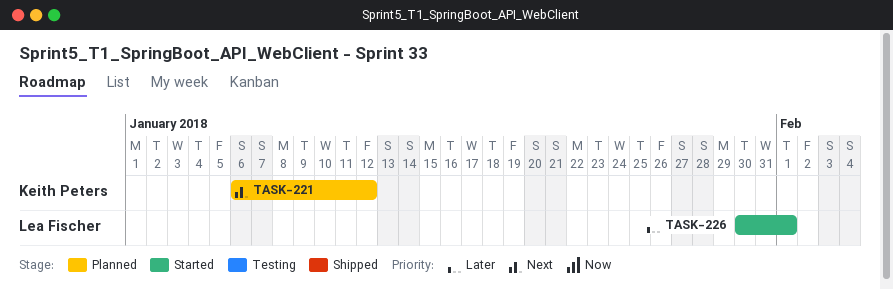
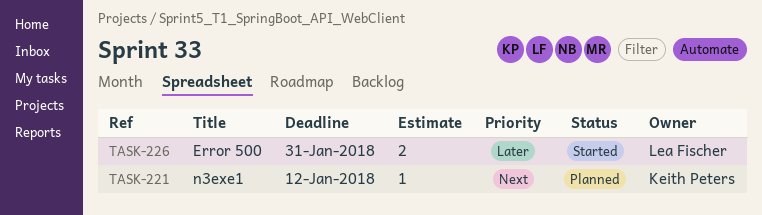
TASK-226, due: Feb 1 -> Jan 31

